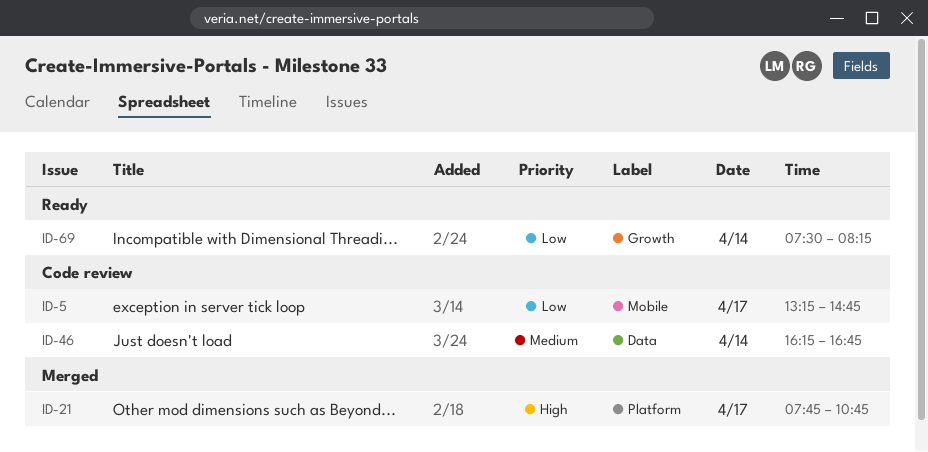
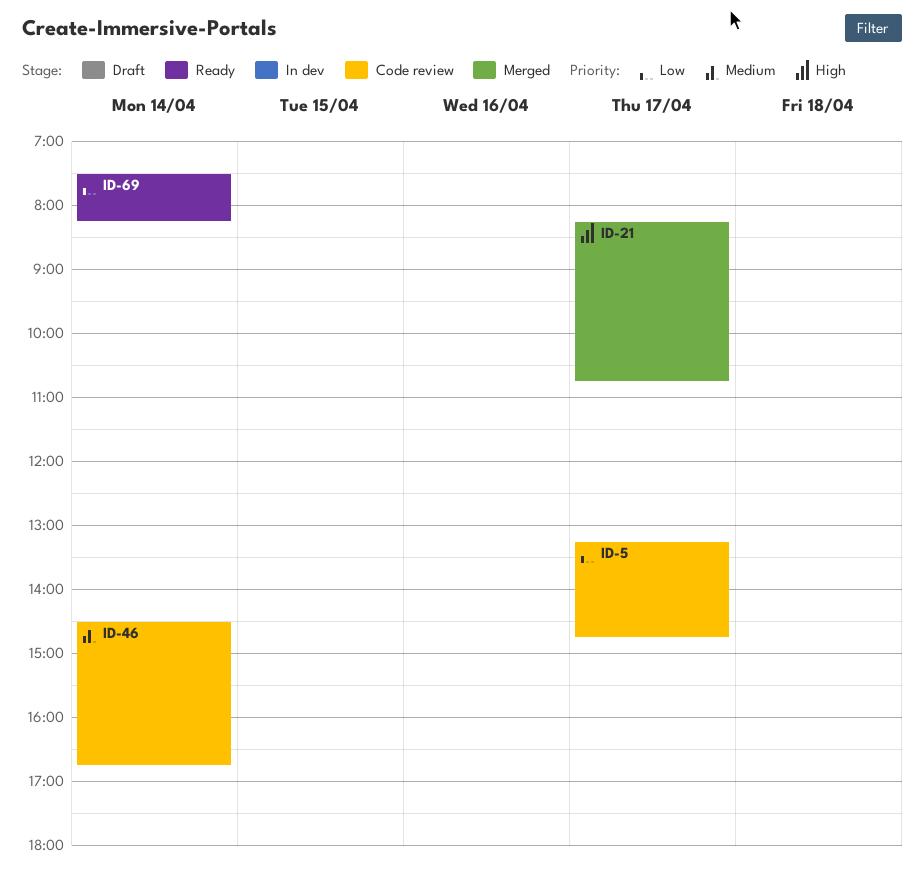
ID-21, begins: 07:45 -> 08:15
ID-46, begins: 16:15 -> 14:30

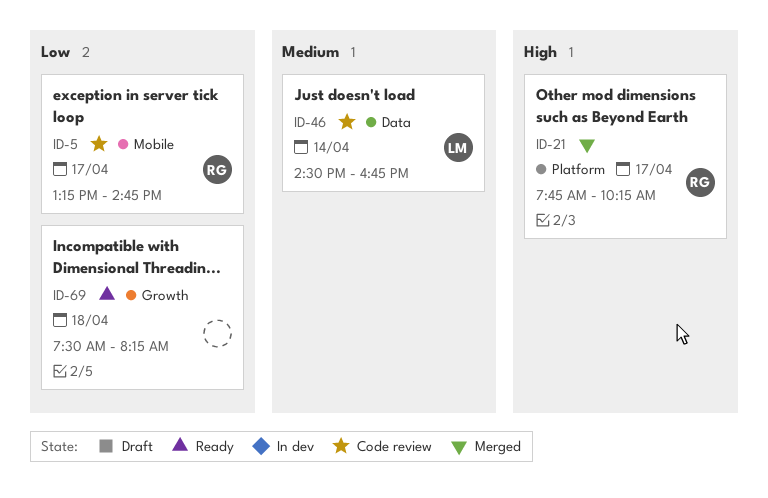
ID-21, begins: 08:15 -> 07:45
ID-21, ends: 10:45 -> 10:15
ID-69, day: Apr 14 -> Apr 18

